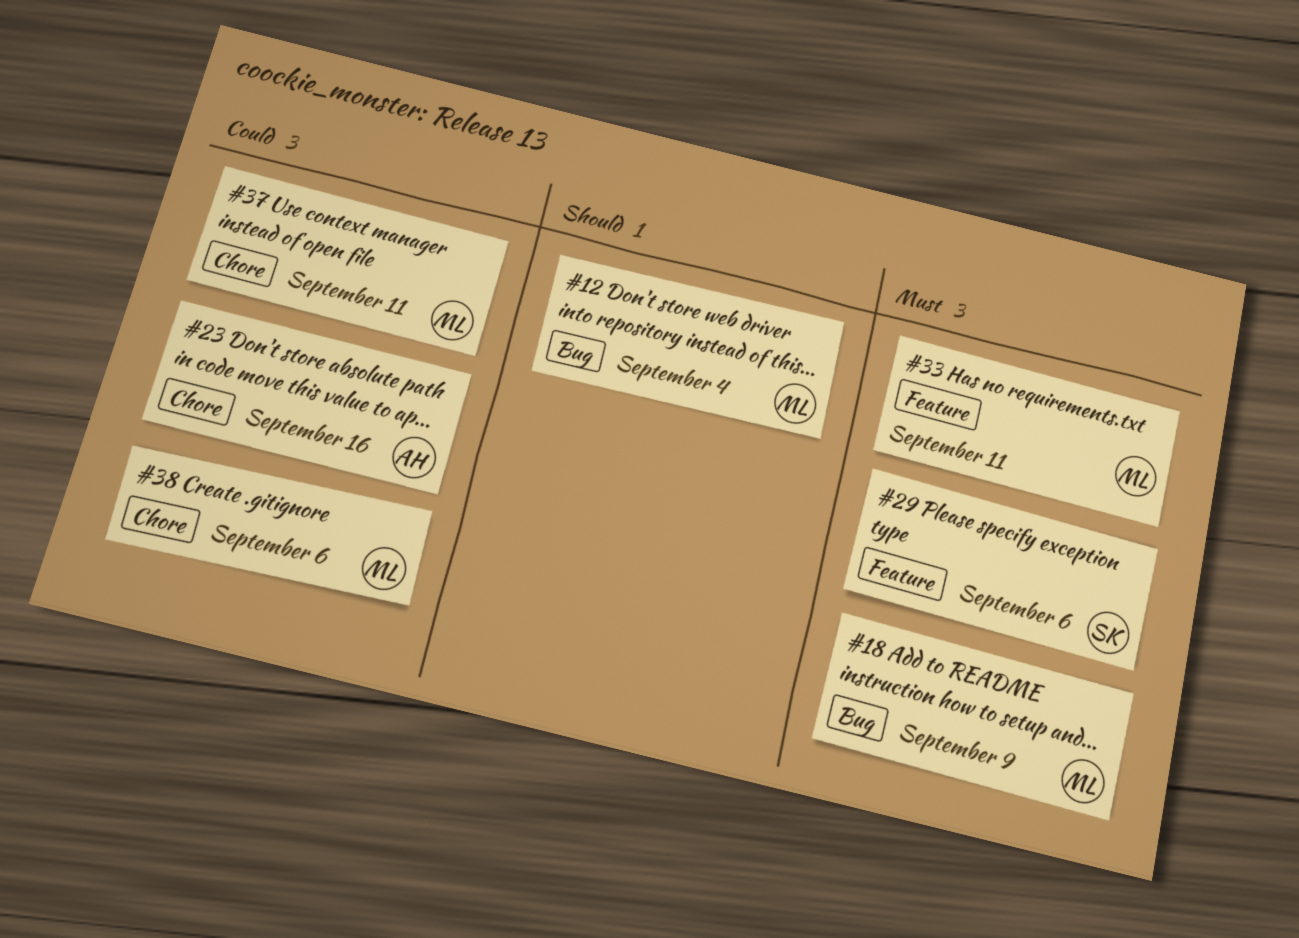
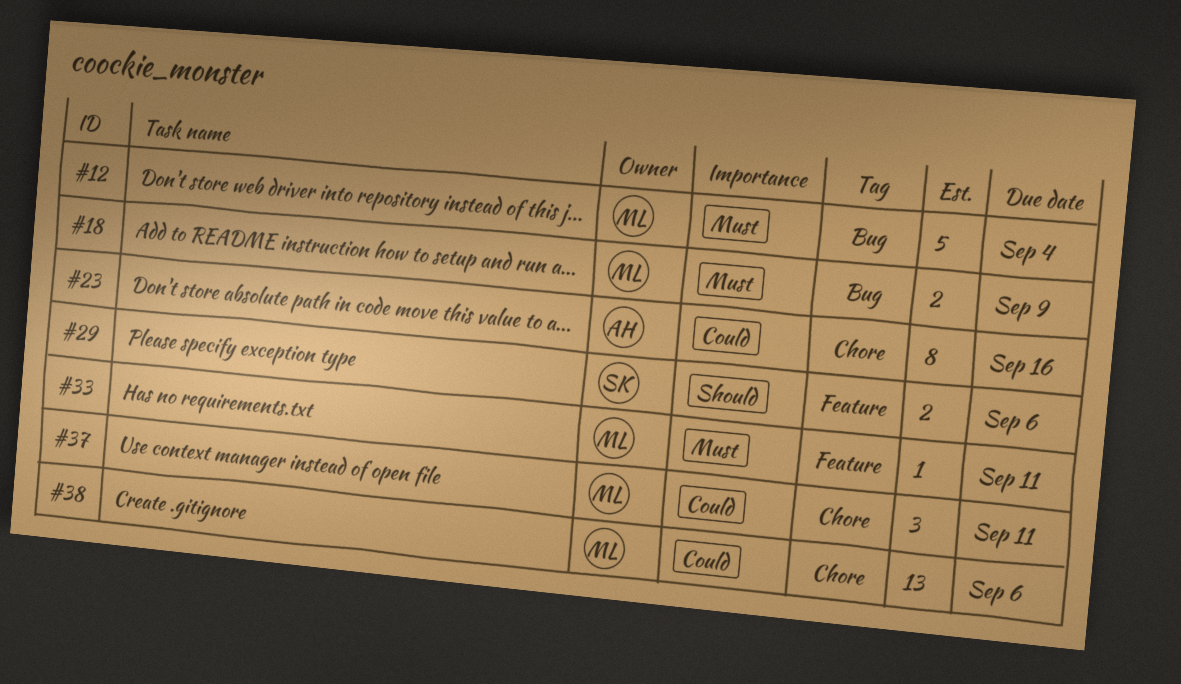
#12, priority: Should -> Must
#29, priority: Must -> Should

